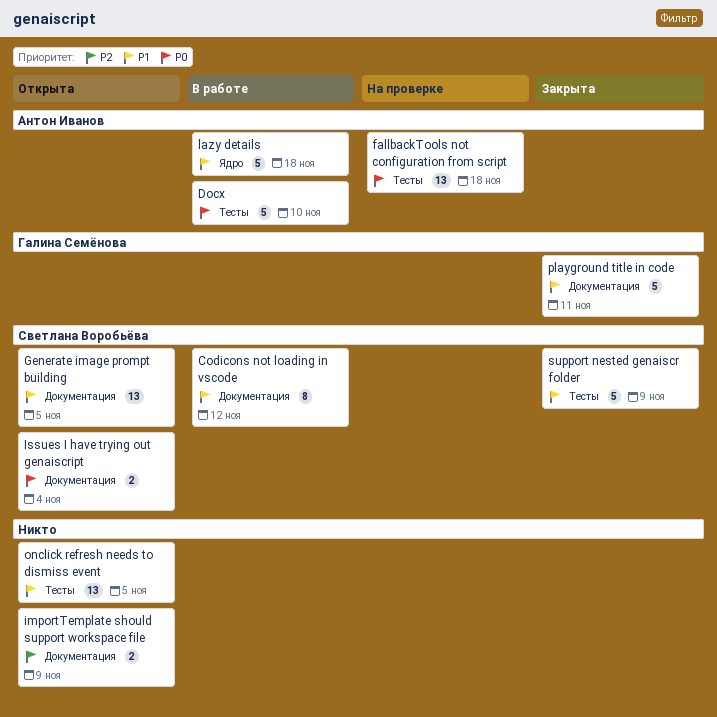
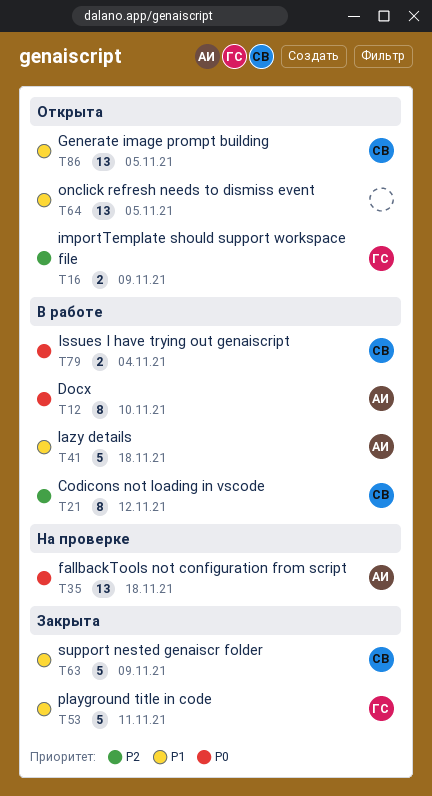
Codicons not loading in vscode, priority: P1 -> P2
Docx, estimate: 5 -> 8
importTemplate should support workspace file, owner: none -> Галина Семёнова
Issues I have trying out genaiscript, status: Открыта -> В работе

